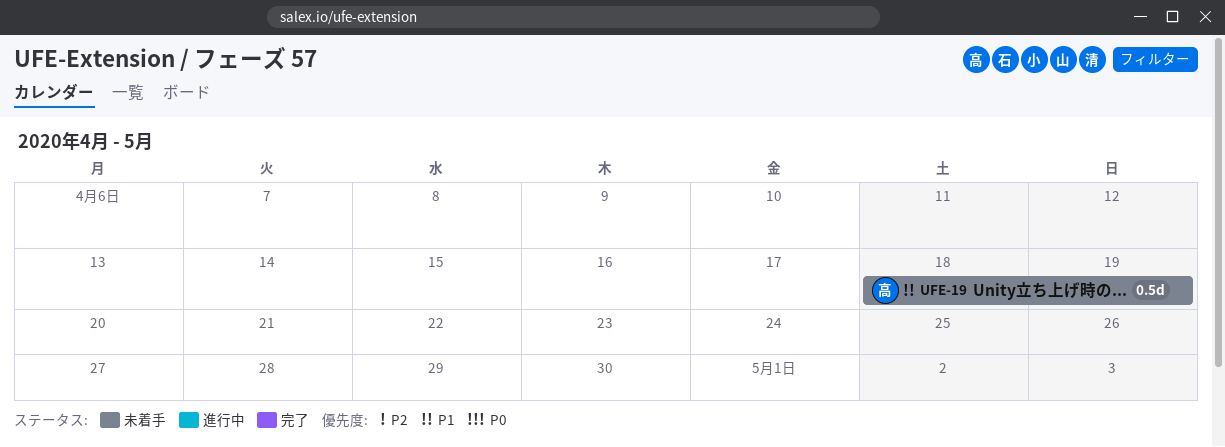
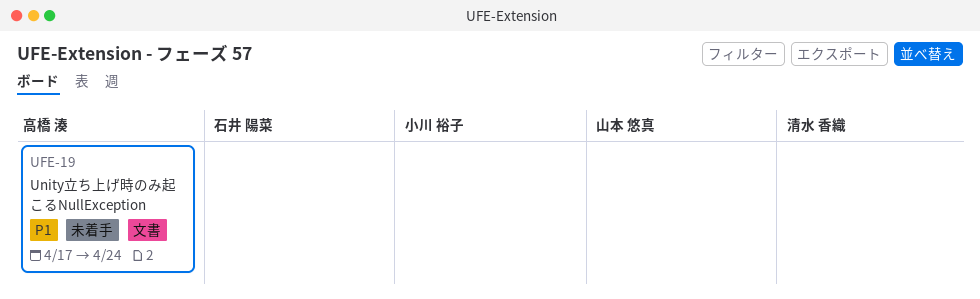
UFE-19, start: Apr 18 -> Apr 17
UFE-19, due: Apr 19 -> Apr 24

